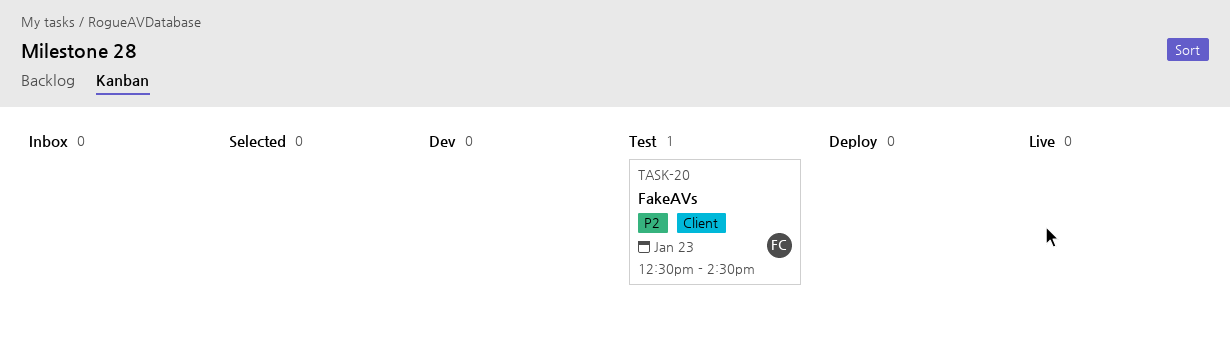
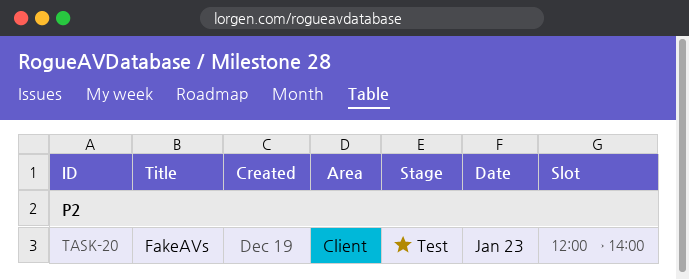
TASK-20, begins: 12:30 -> 12:00
TASK-20, ends: 14:30 -> 14:00

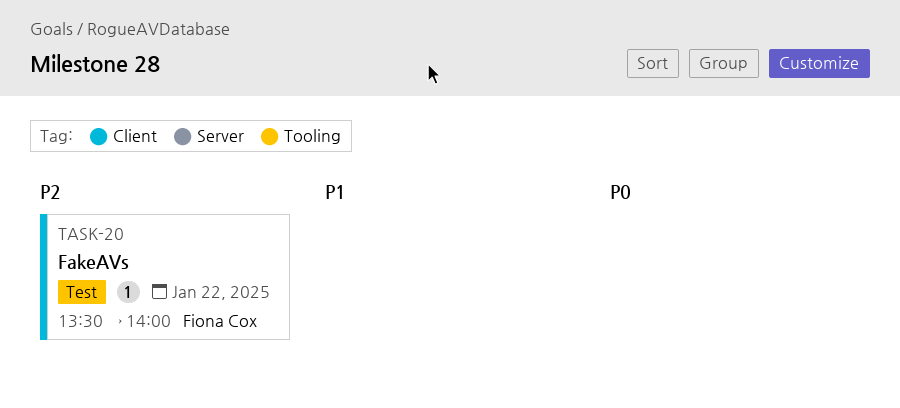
TASK-20, day: Jan 23 -> Jan 22
TASK-20, begins: 12:00 -> 13:30

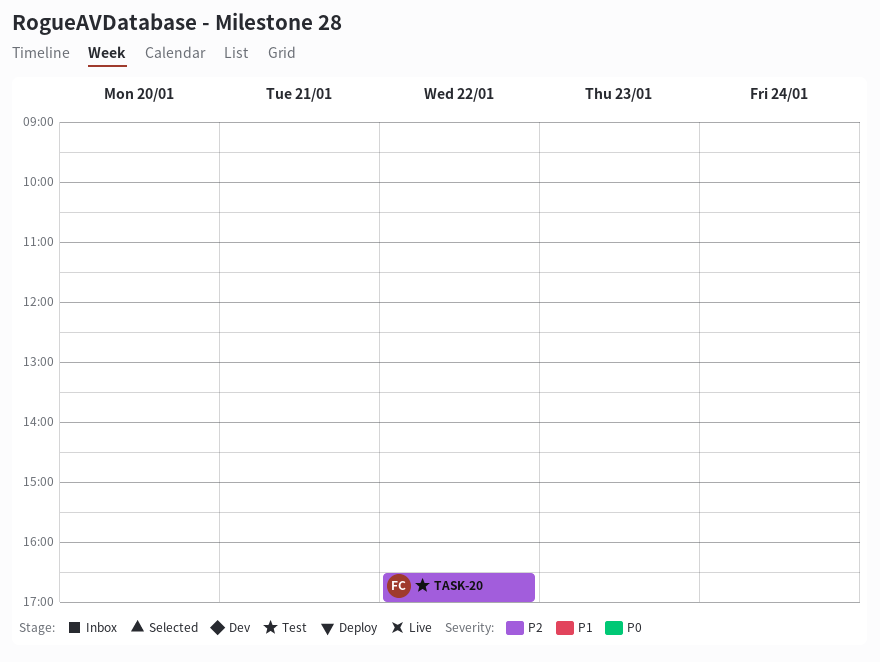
TASK-20, begins: 13:30 -> 16:30
TASK-20, ends: 14:00 -> 17:00

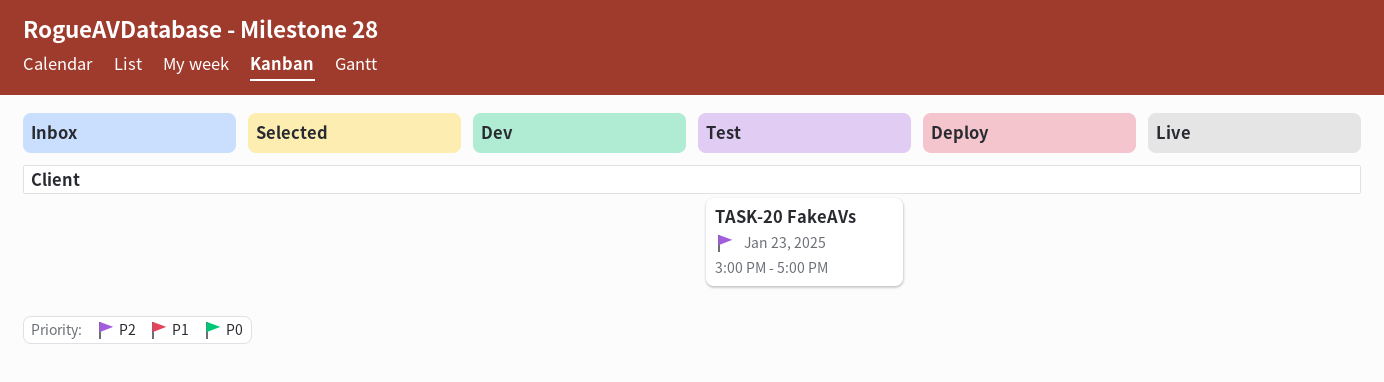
TASK-20, day: Jan 22 -> Jan 23
TASK-20, begins: 16:30 -> 15:00

